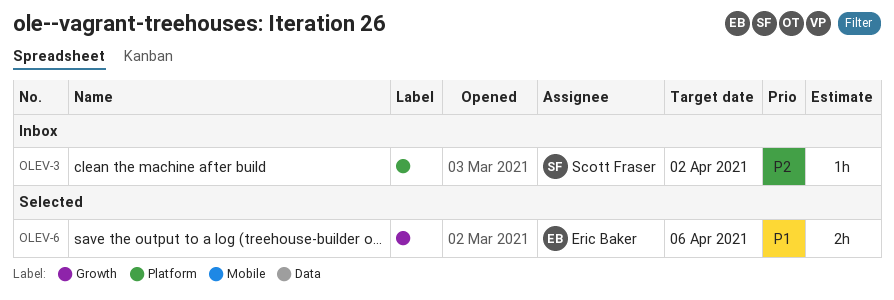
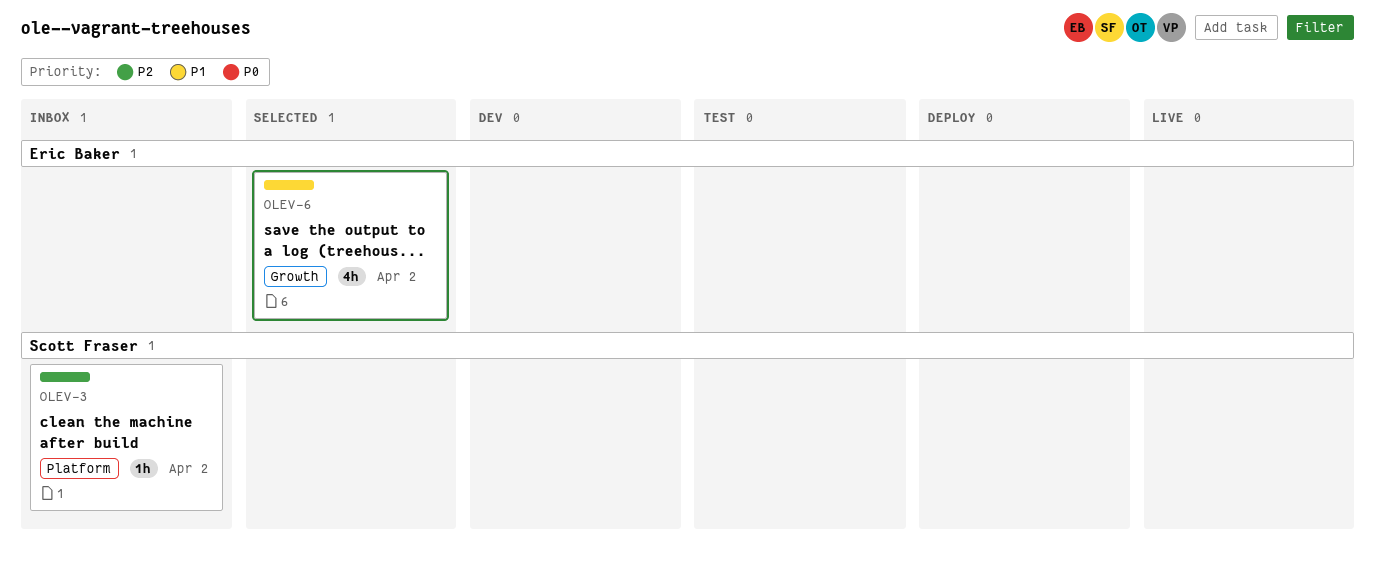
OLEV-6, estimate: 2h -> 4h
OLEV-6, due: Apr 6 -> Apr 2

